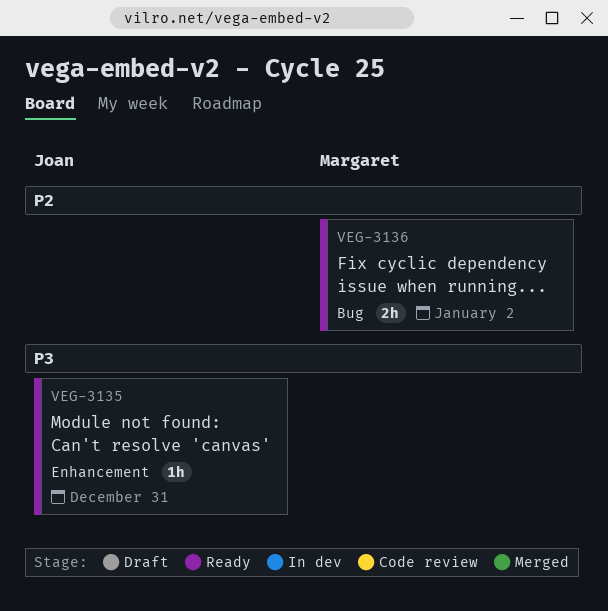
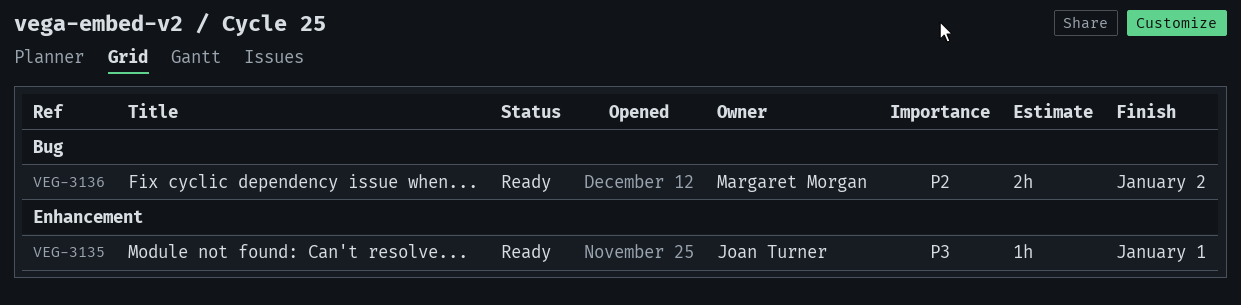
VEG-3135, due: Dec 31 -> Jan 1

